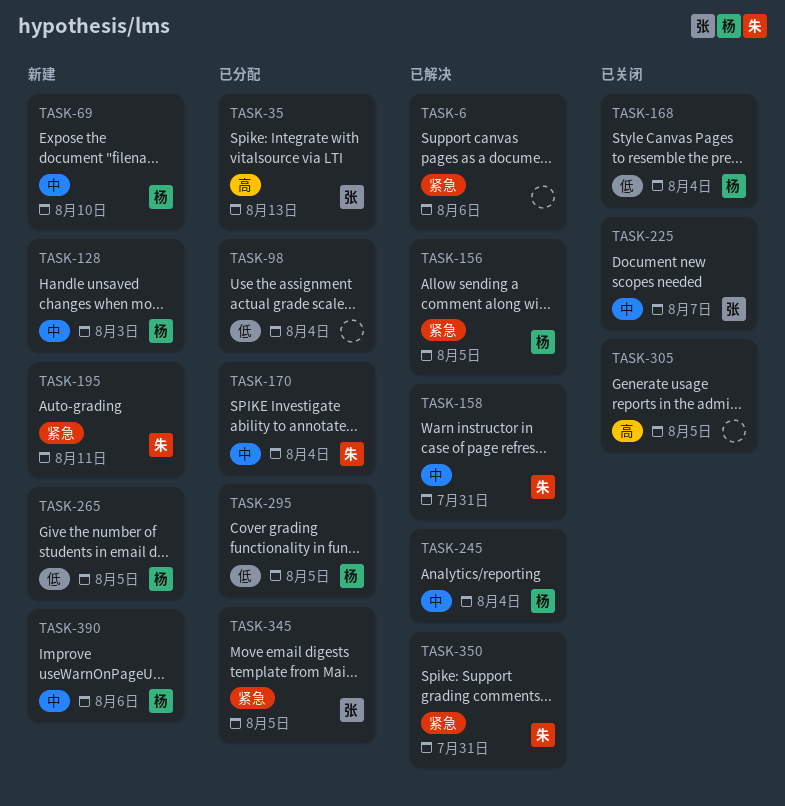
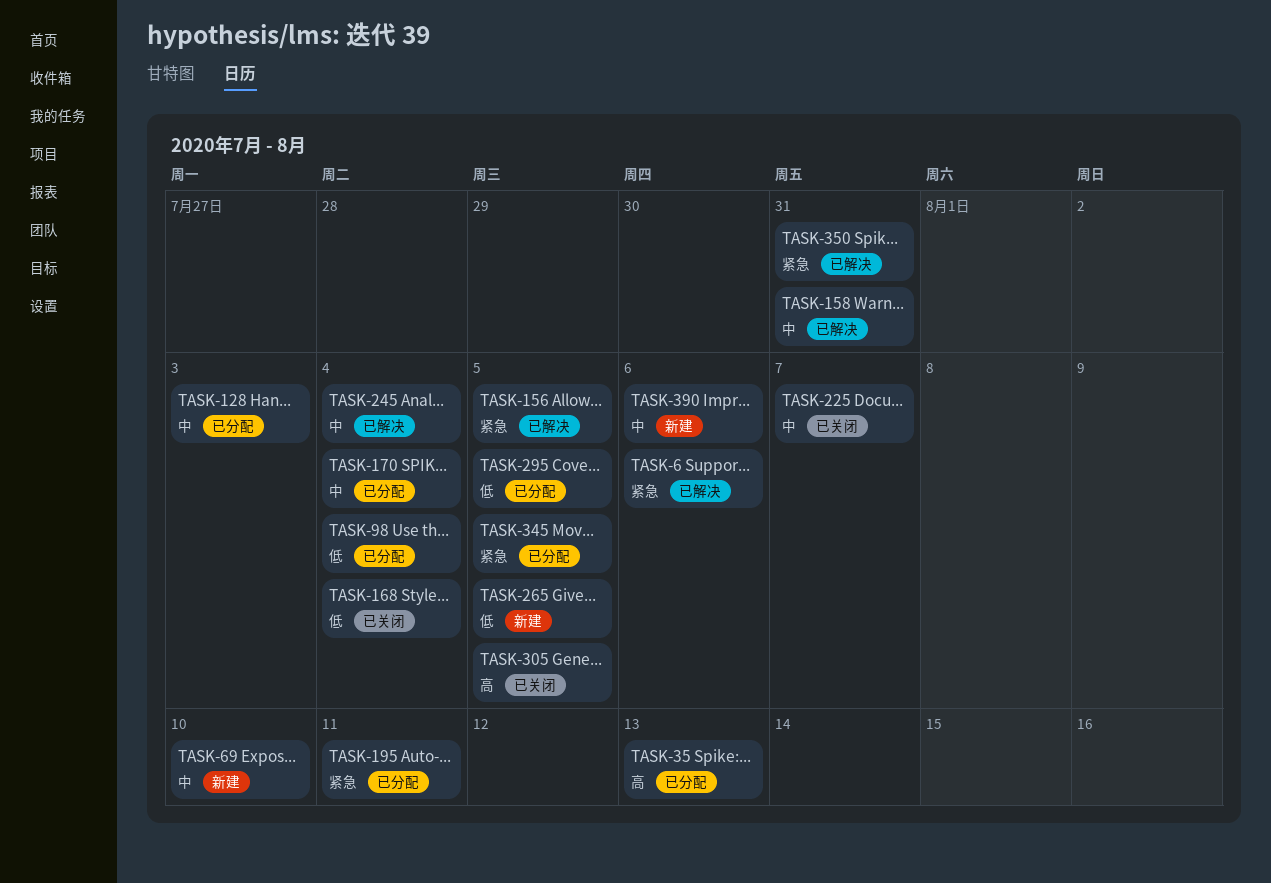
TASK-128, status: 新建 -> 已分配
TASK-195, status: 新建 -> 已分配

